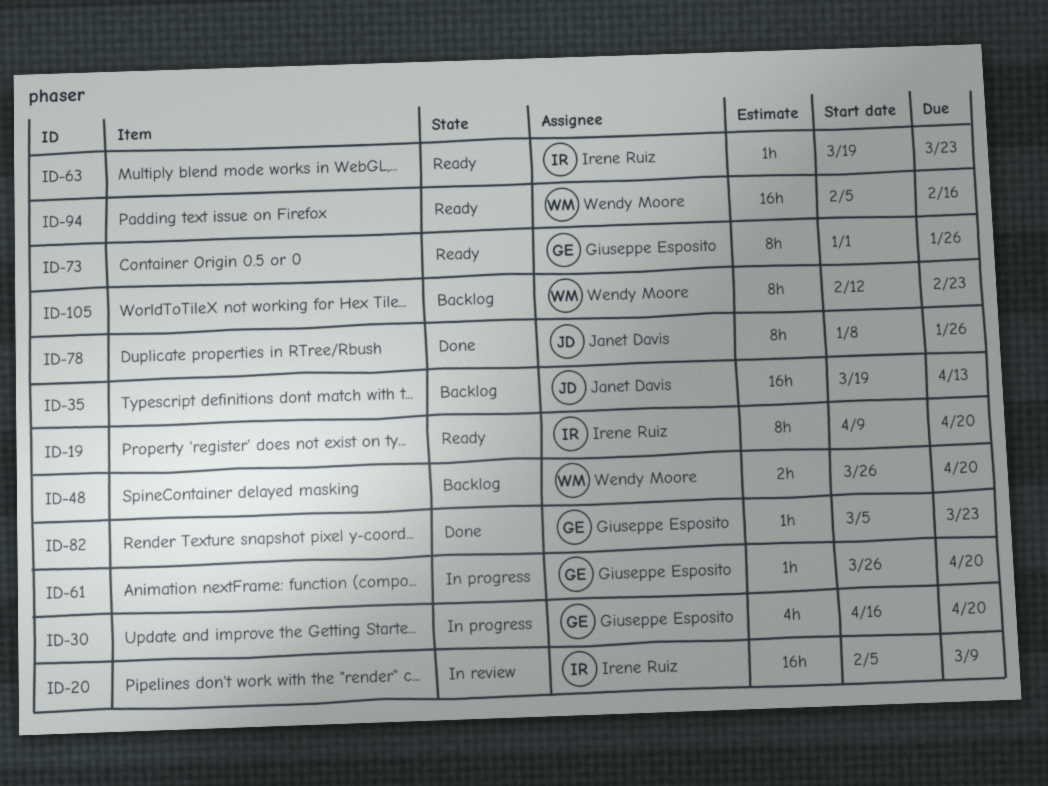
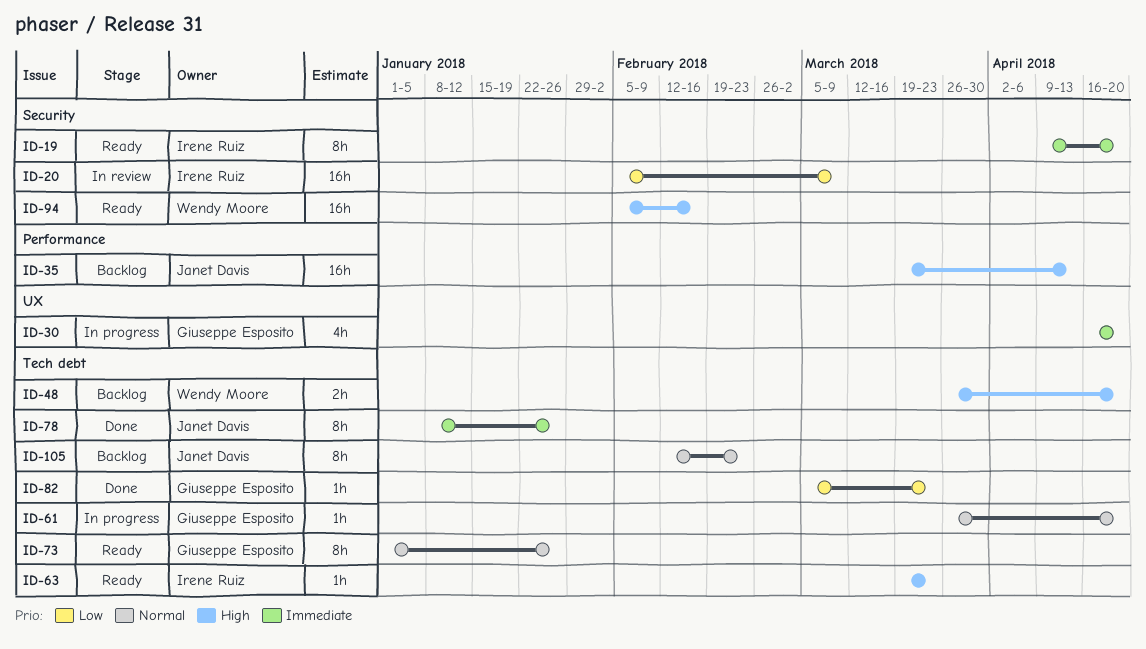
ID-105, owner: Wendy Moore -> Janet Davis

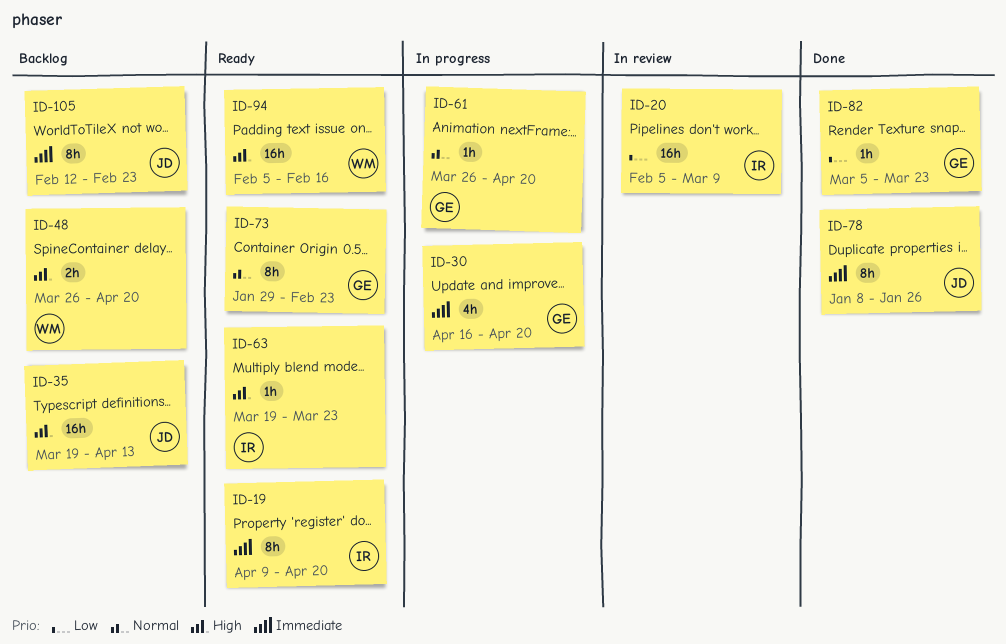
ID-73, start: Jan 1 -> Jan 29
ID-73, due: Jan 26 -> Feb 23
ID-105, priority: Normal -> Immediate

